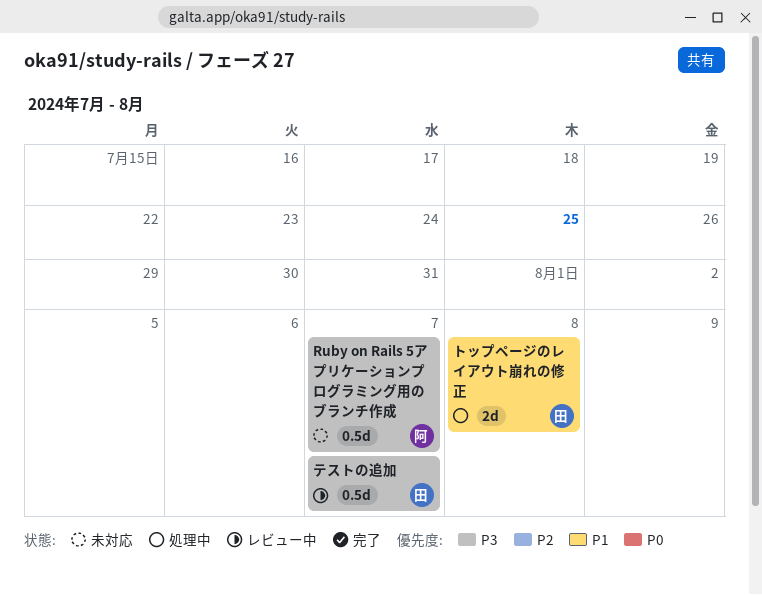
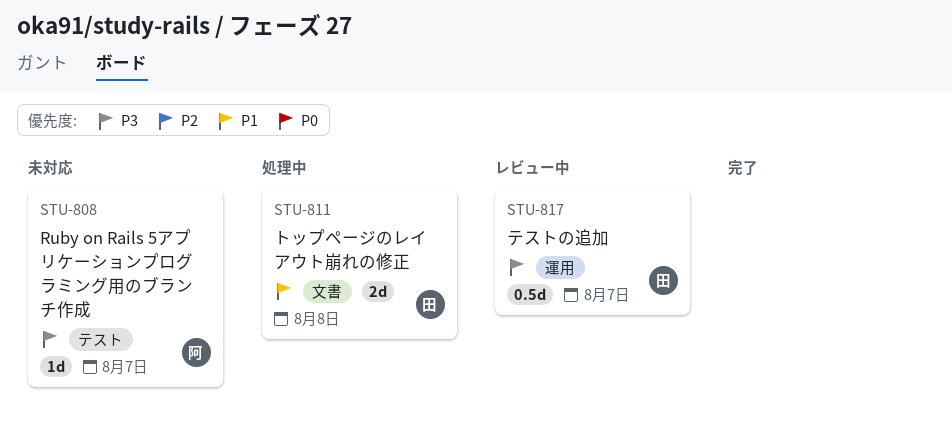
Ruby on Rails 5アプリケーションプログラミング用のブランチ作成, estimate: 0.5d -> 1d

